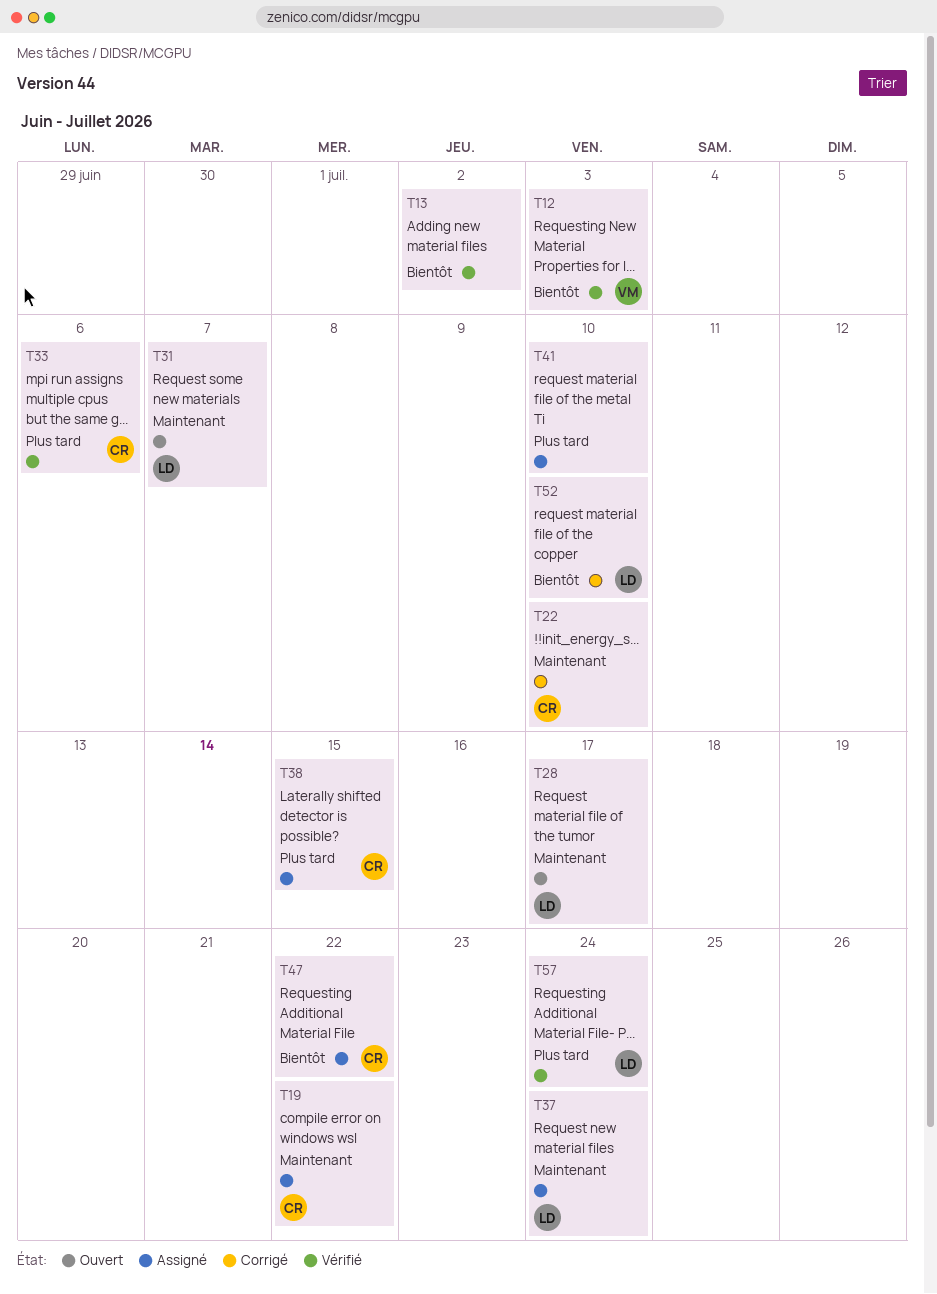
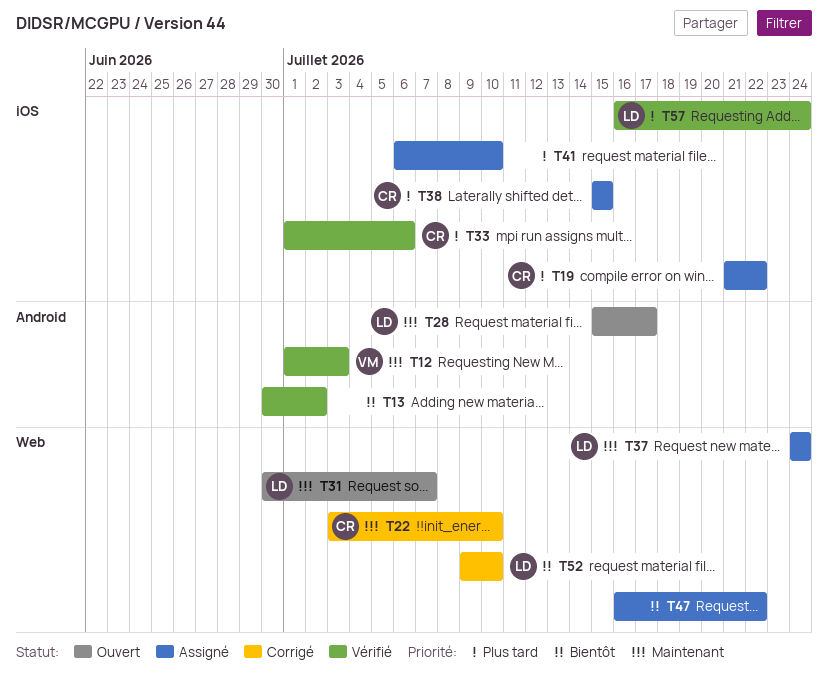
T12, priority: Bientôt -> Maintenant
T19, priority: Maintenant -> Plus tard
T47, owner: CR -> none

